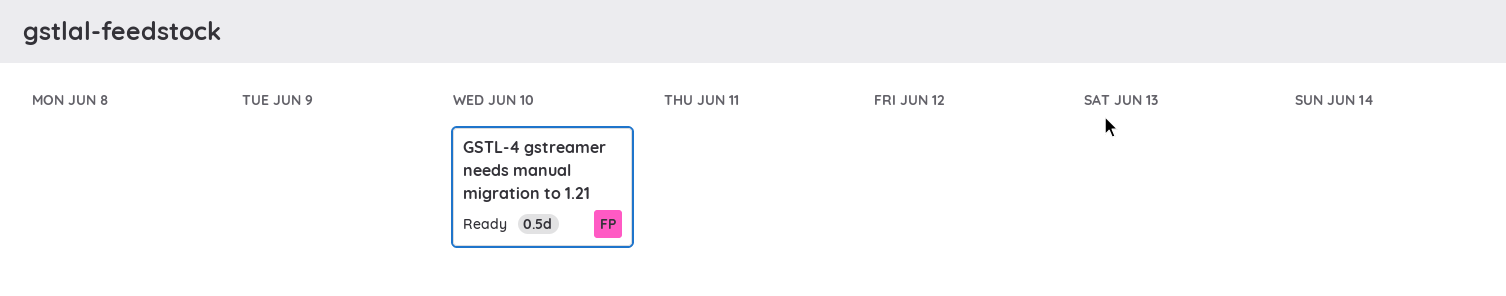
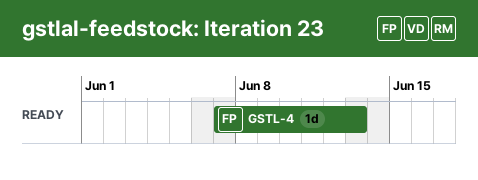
GSTL-4, estimate: 0.5d -> 1d
GSTL-4, due: Jun 10 -> Jun 13

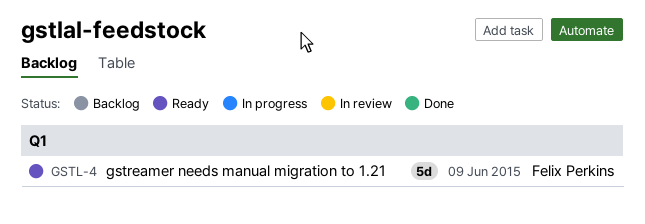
GSTL-4, estimate: 1d -> 5d
GSTL-4, due: Jun 13 -> Jun 9

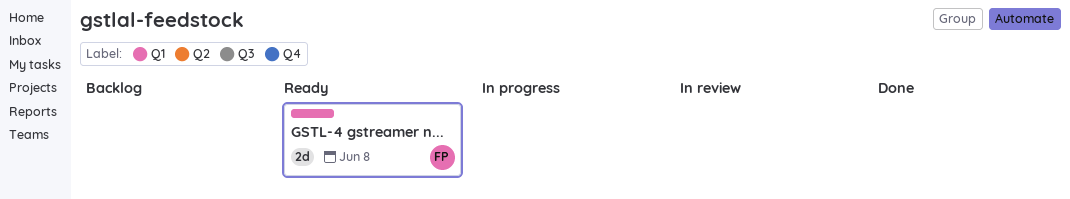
GSTL-4, estimate: 5d -> 2d
GSTL-4, due: Jun 9 -> Jun 8

